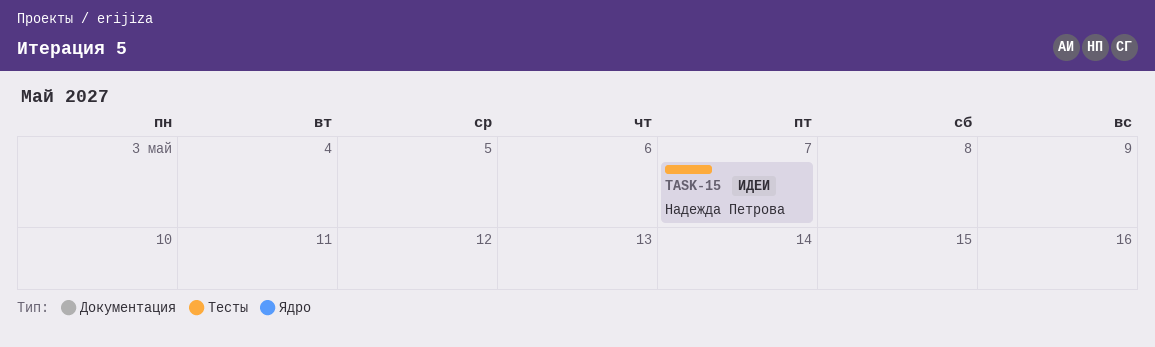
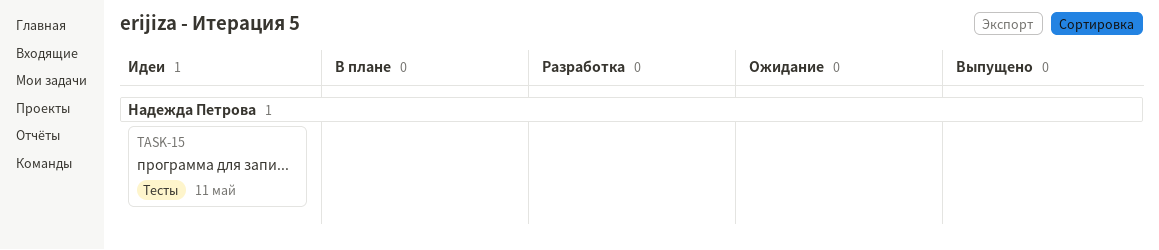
TASK-15, due: May 7 -> May 11

